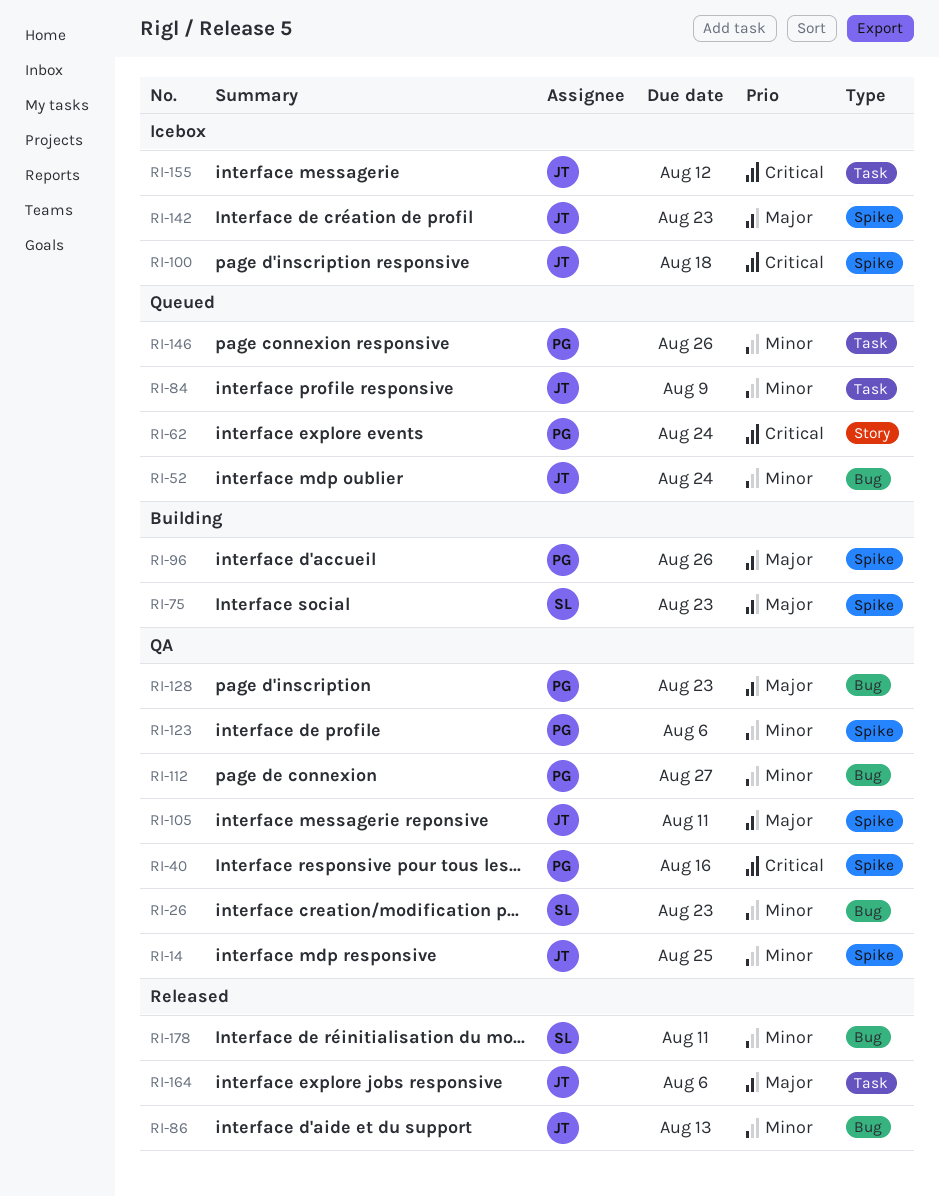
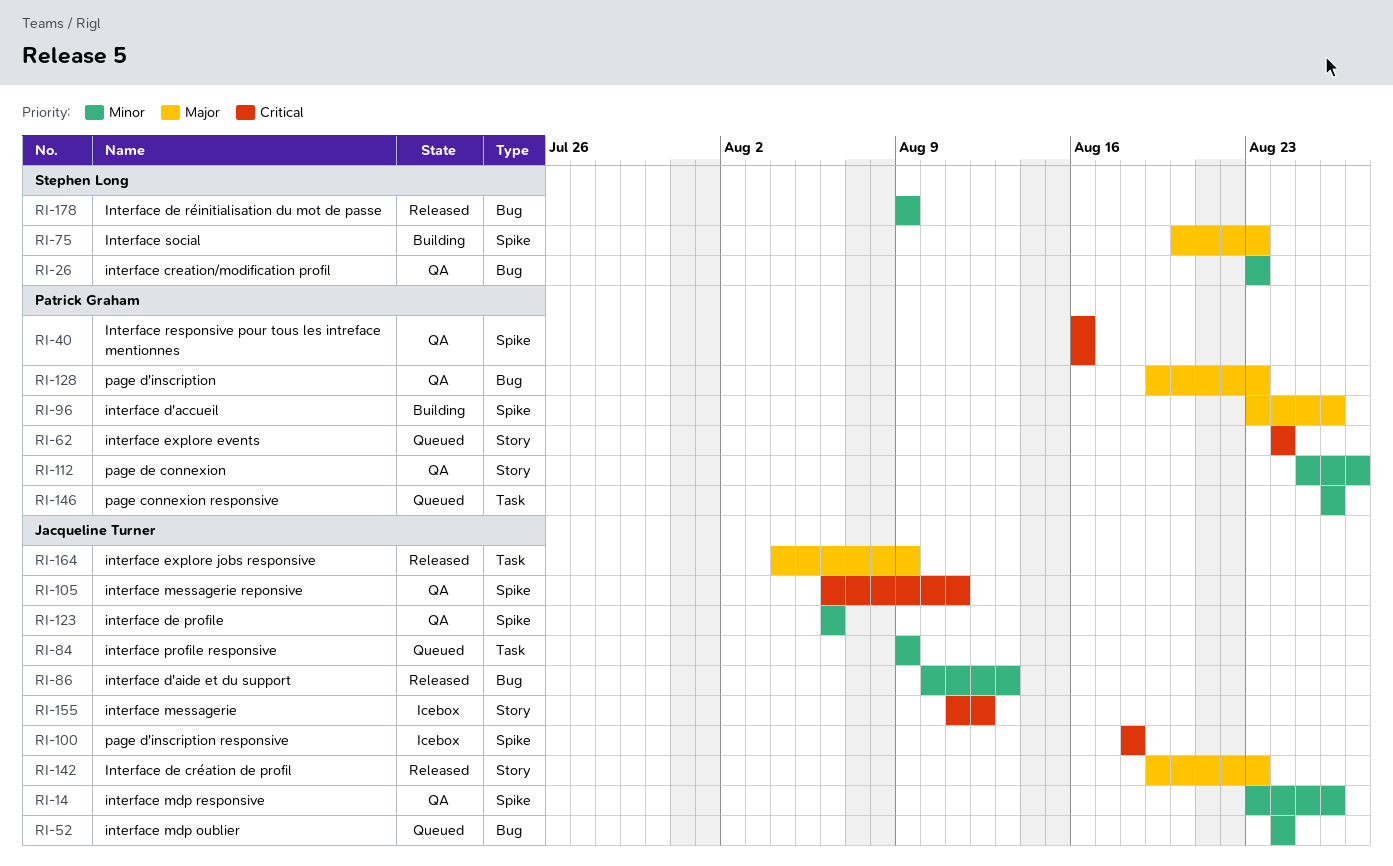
RI-14, due: Aug 25 -> Aug 26
RI-105, priority: Major -> Critical
RI-112, label: Bug -> Story
RI-123, owner: Patrick Graham -> Jacqueline Turner
RI-142, status: Icebox -> Released
RI-142, label: Spike -> Story
RI-155, label: Task -> Story
RI-164, due: Aug 6 -> Aug 9
RI-178, due: Aug 11 -> Aug 9

